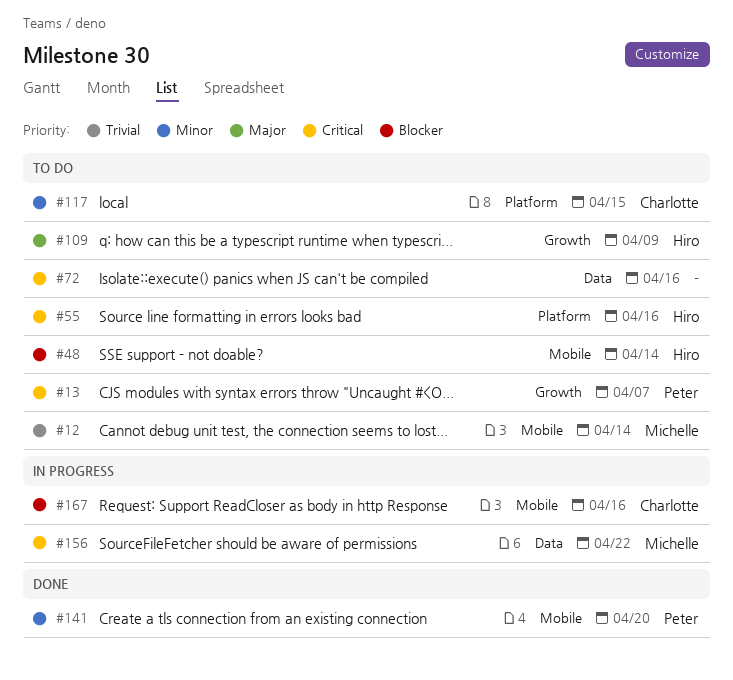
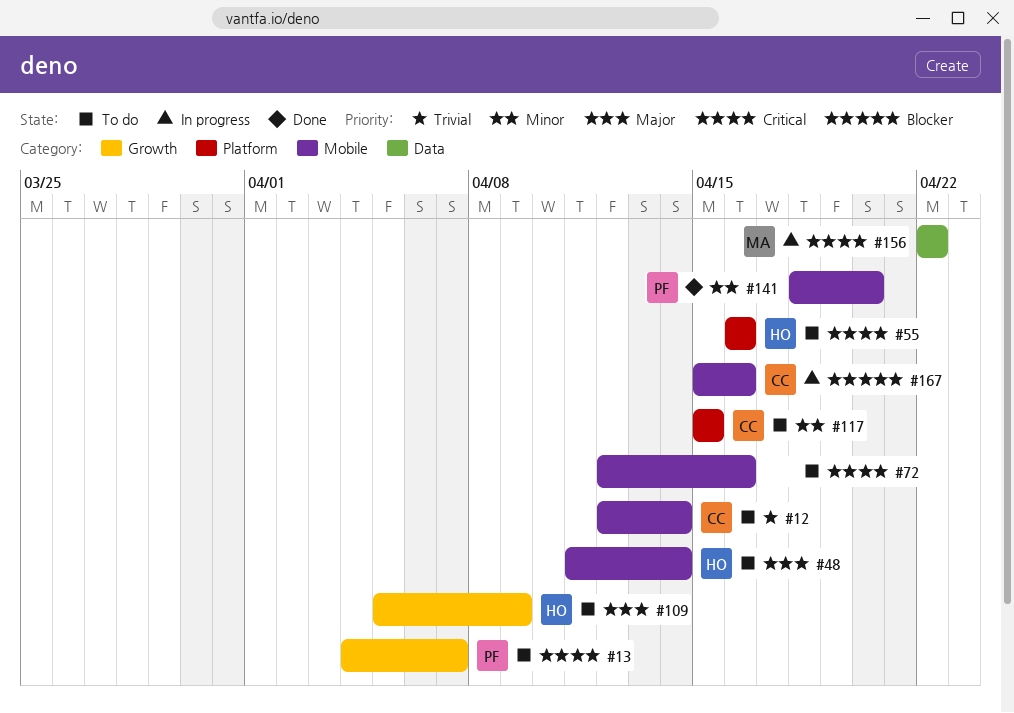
#12, owner: Michelle -> Charlotte
#48, priority: Blocker -> Major
#72, label: Data -> Mobile

